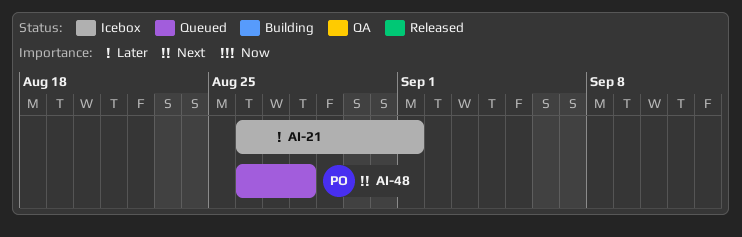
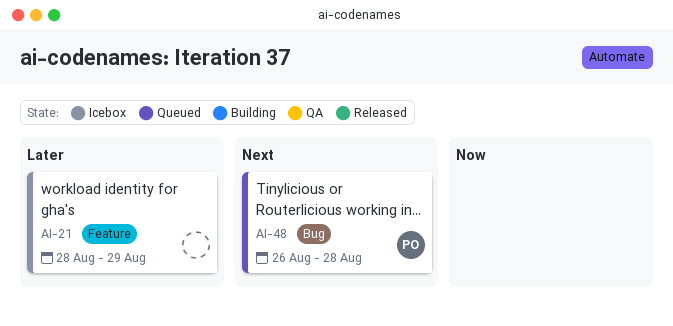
AI-21, start: Aug 26 -> Aug 28
AI-21, due: Sep 1 -> Aug 29

